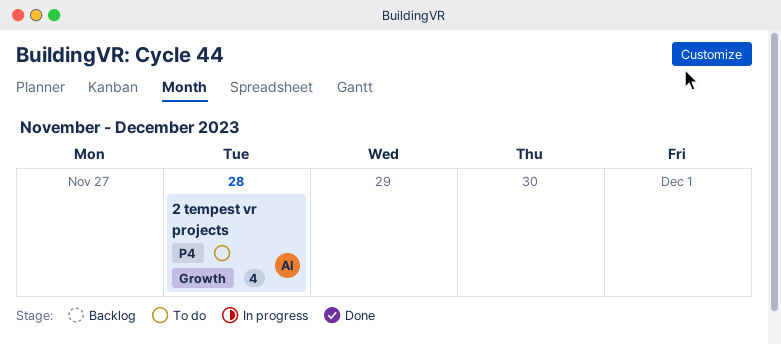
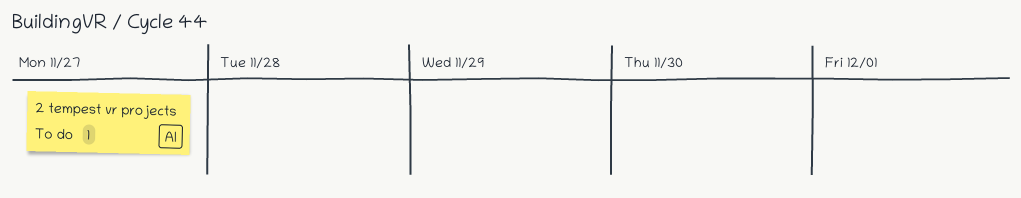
2 tempest vr projects, estimate: 4 -> 1
2 tempest vr projects, due: Nov 28 -> Nov 27

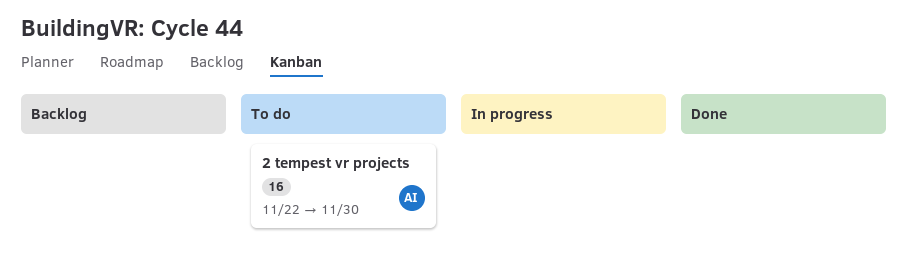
2 tempest vr projects, estimate: 1 -> 16
2 tempest vr projects, due: Nov 27 -> Nov 30

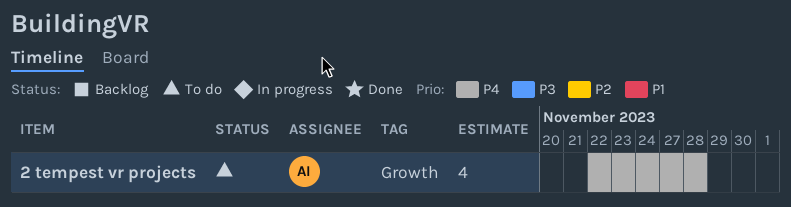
2 tempest vr projects, estimate: 16 -> 4
2 tempest vr projects, due: Nov 30 -> Nov 28

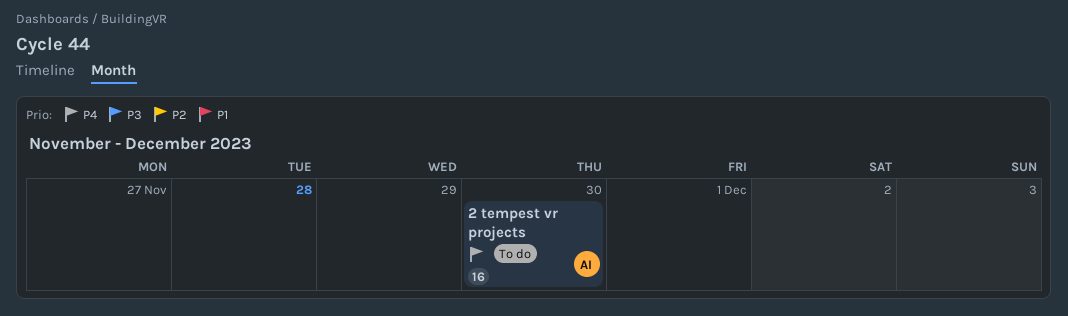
2 tempest vr projects, estimate: 4 -> 16
2 tempest vr projects, due: Nov 28 -> Nov 30

